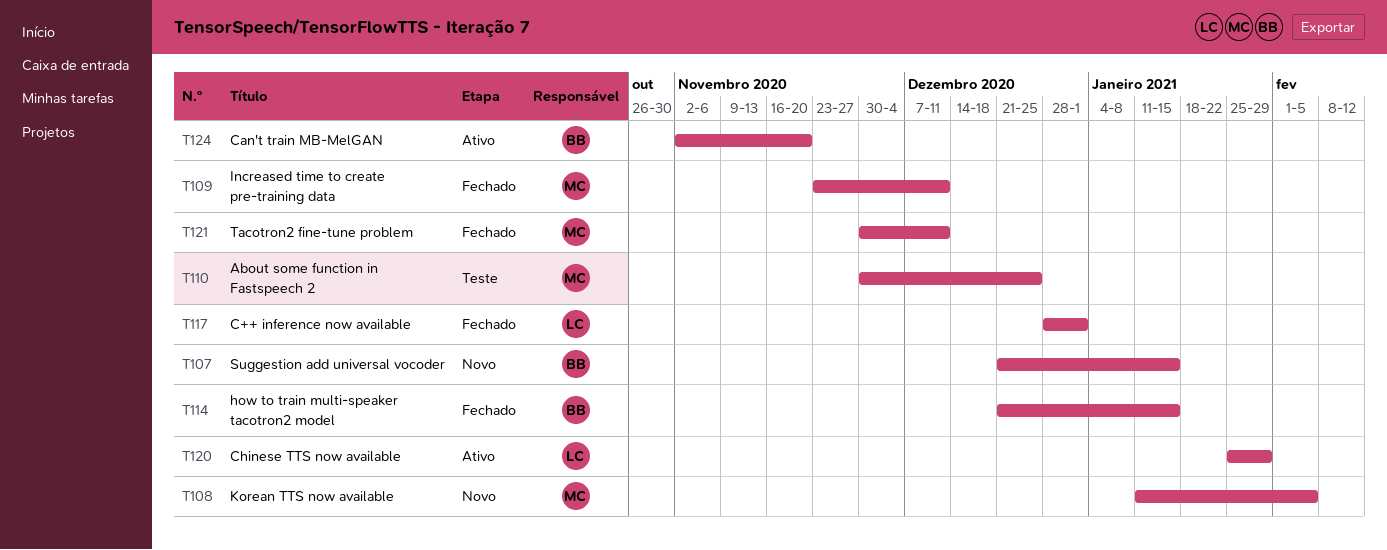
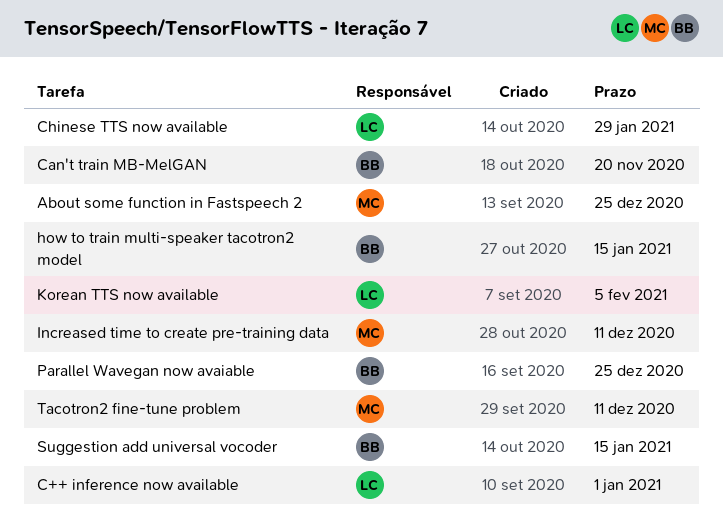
Korean TTS now available, owner: MC -> LC
Parallel Wavegan now avaiable: none -> present

